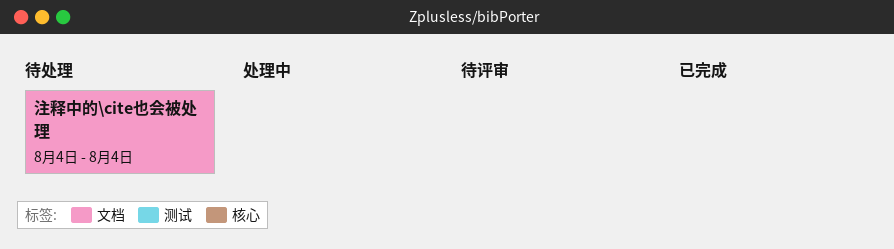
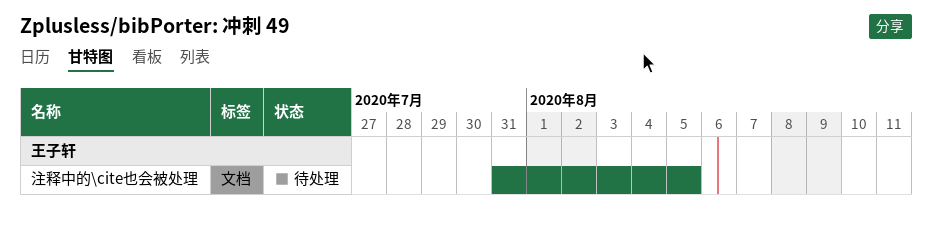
注释中的\cite也会被处理, start: Aug 4 -> Jul 31
注释中的\cite也会被处理, due: Aug 4 -> Aug 5

